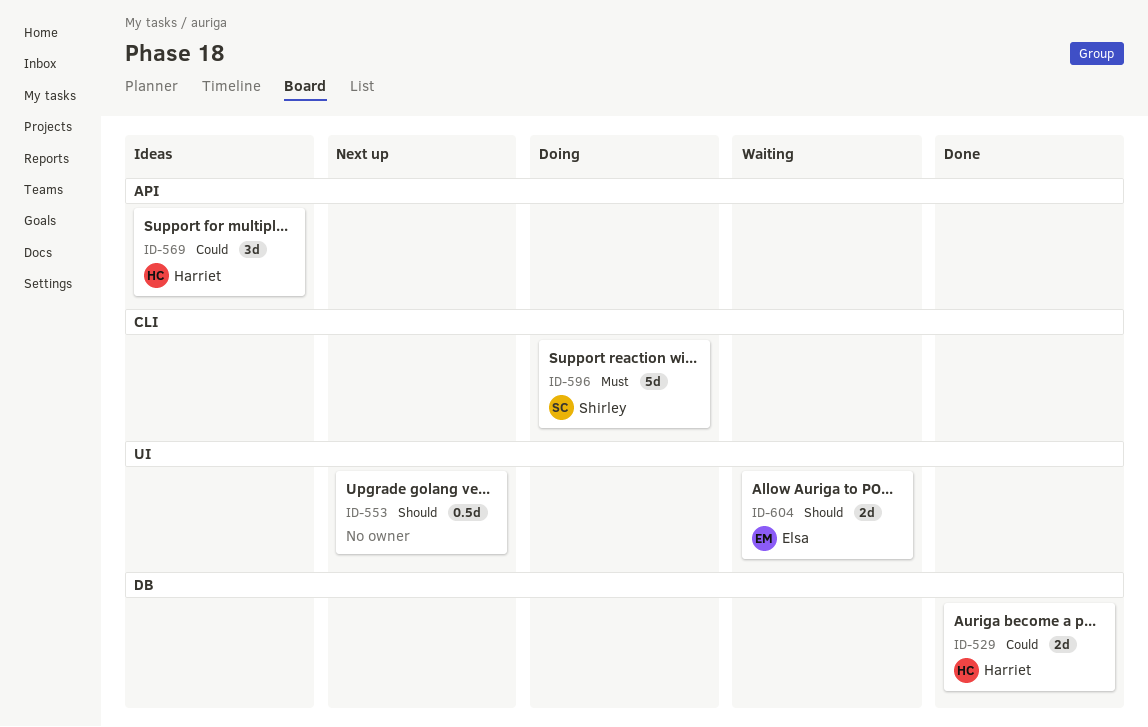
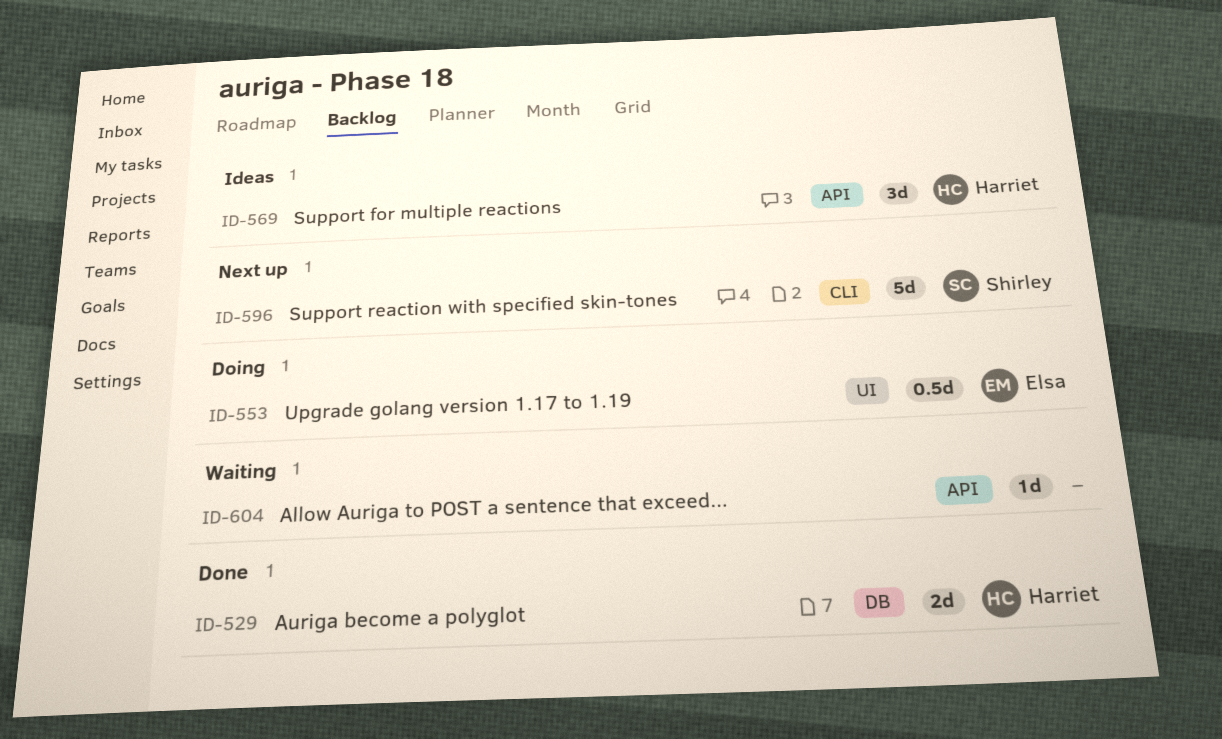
ID-553, status: Next up -> Doing
ID-553, owner: none -> Elsa
ID-596, status: Doing -> Next up
ID-604, owner: Elsa -> none
ID-604, label: UI -> API
ID-604, estimate: 2d -> 1d

